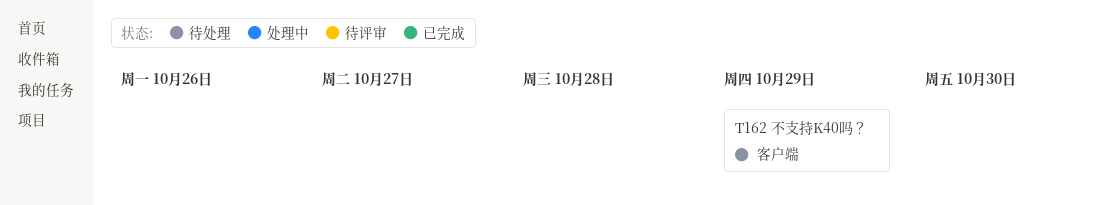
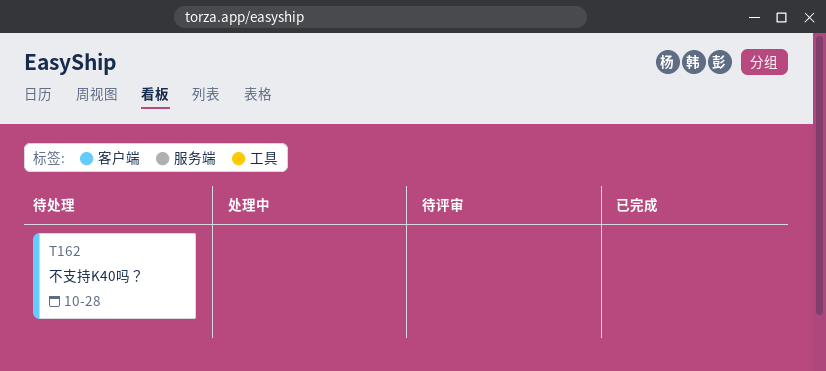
T162, due: Oct 29 -> Oct 28

